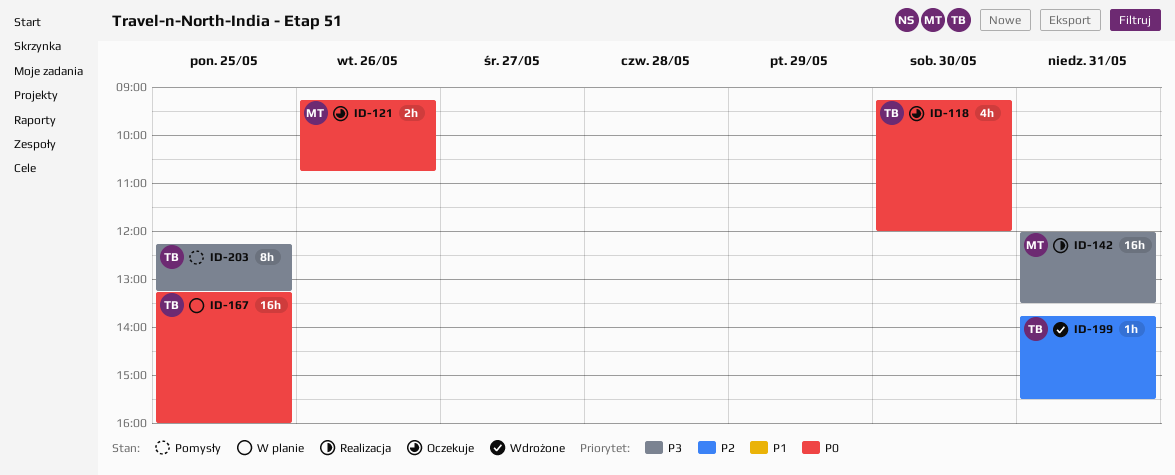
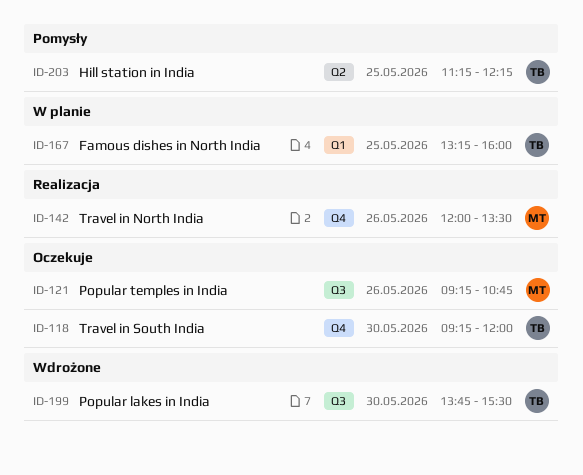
ID-142, day: May 31 -> May 26
ID-199, day: May 31 -> May 30
ID-203, begins: 12:15 -> 11:15
ID-203, ends: 13:15 -> 12:15

